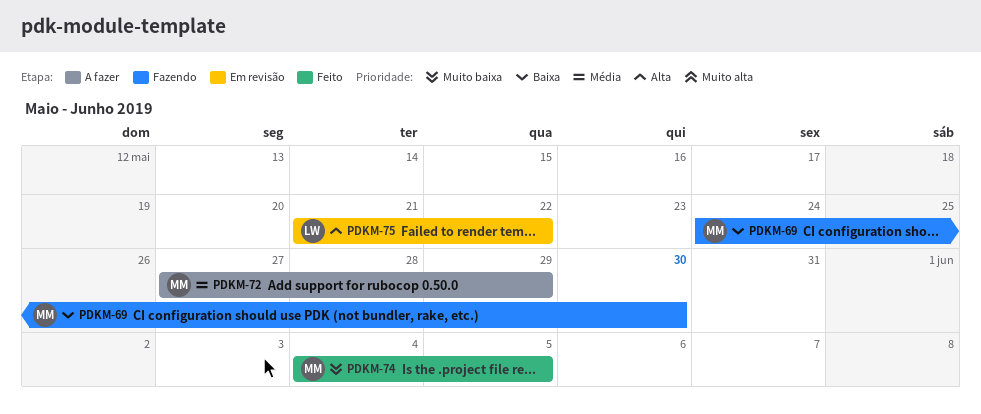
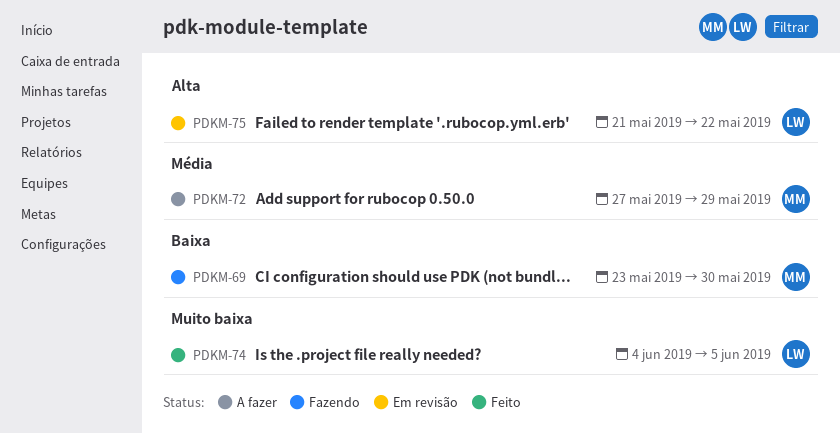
PDKM-69, start: May 24 -> May 23
PDKM-74, owner: MM -> LW

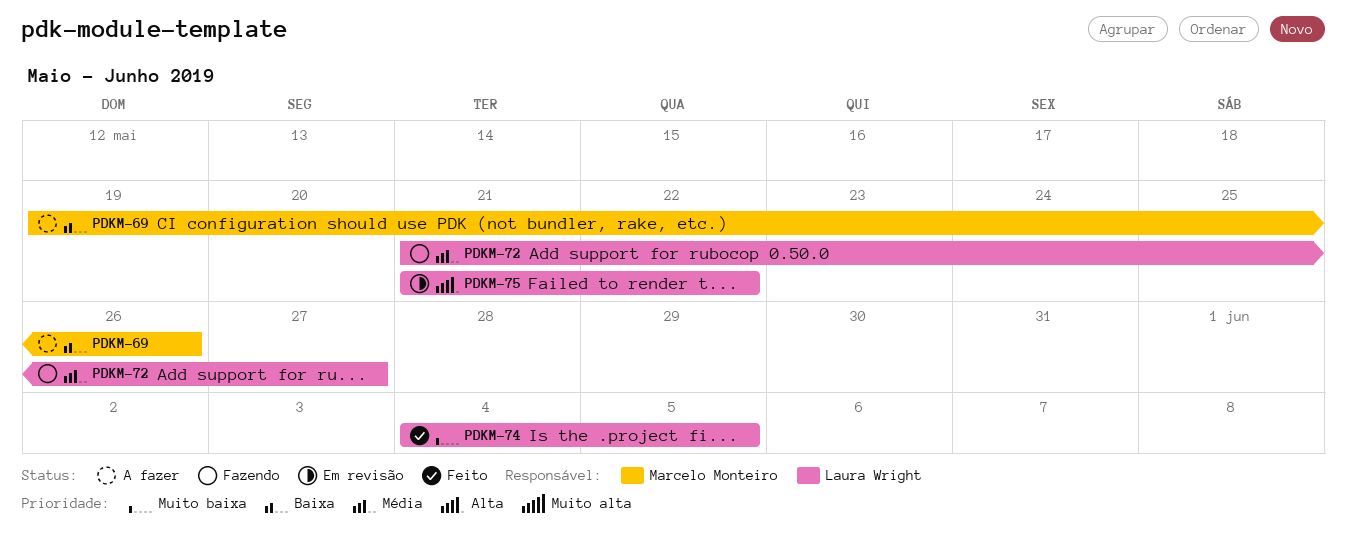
PDKM-69, status: Fazendo -> A fazer
PDKM-69, start: May 23 -> May 19
PDKM-69, due: May 30 -> May 26
PDKM-72, status: A fazer -> Fazendo
PDKM-72, owner: Marcelo Monteiro -> Laura Wright
PDKM-72, start: May 27 -> May 21
PDKM-72, due: May 29 -> May 27

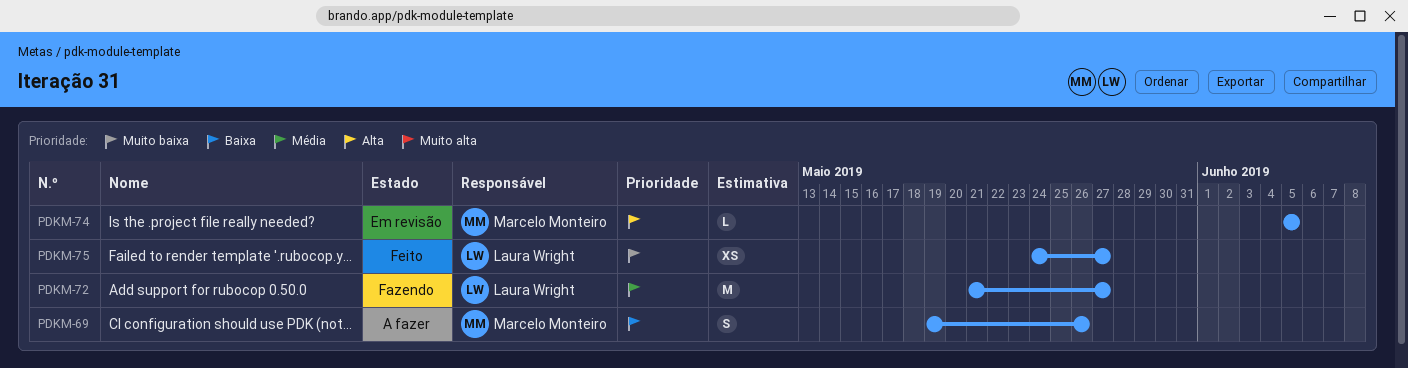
PDKM-74, status: Feito -> Em revisão
PDKM-74, owner: Laura Wright -> Marcelo Monteiro
PDKM-74, priority: Muito baixa -> Alta
PDKM-74, start: Jun 4 -> Jun 5
PDKM-75, status: Em revisão -> Feito
PDKM-75, priority: Alta -> Muito baixa
PDKM-75, start: May 21 -> May 24
PDKM-75, due: May 22 -> May 27

